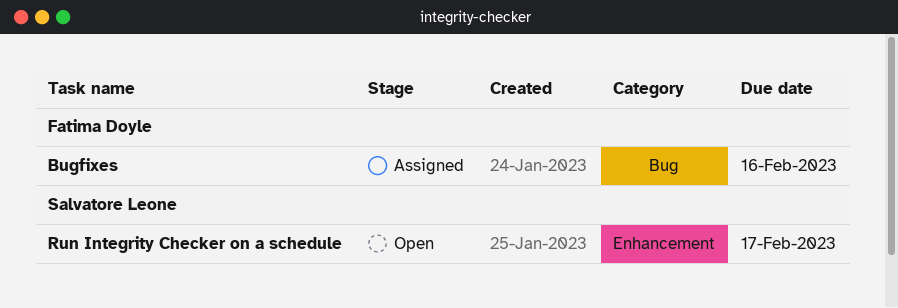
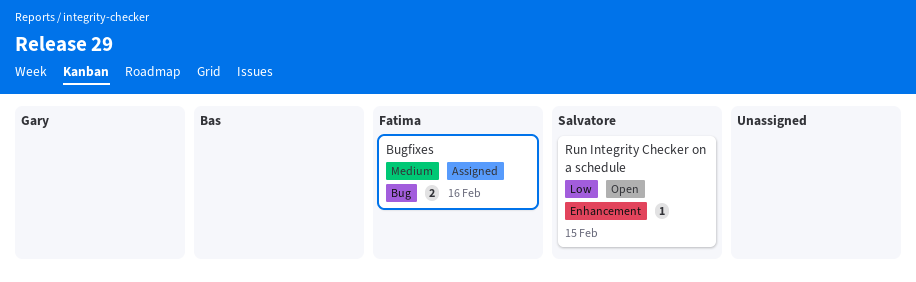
Run Integrity Checker on a schedule, due: Feb 17 -> Feb 15

